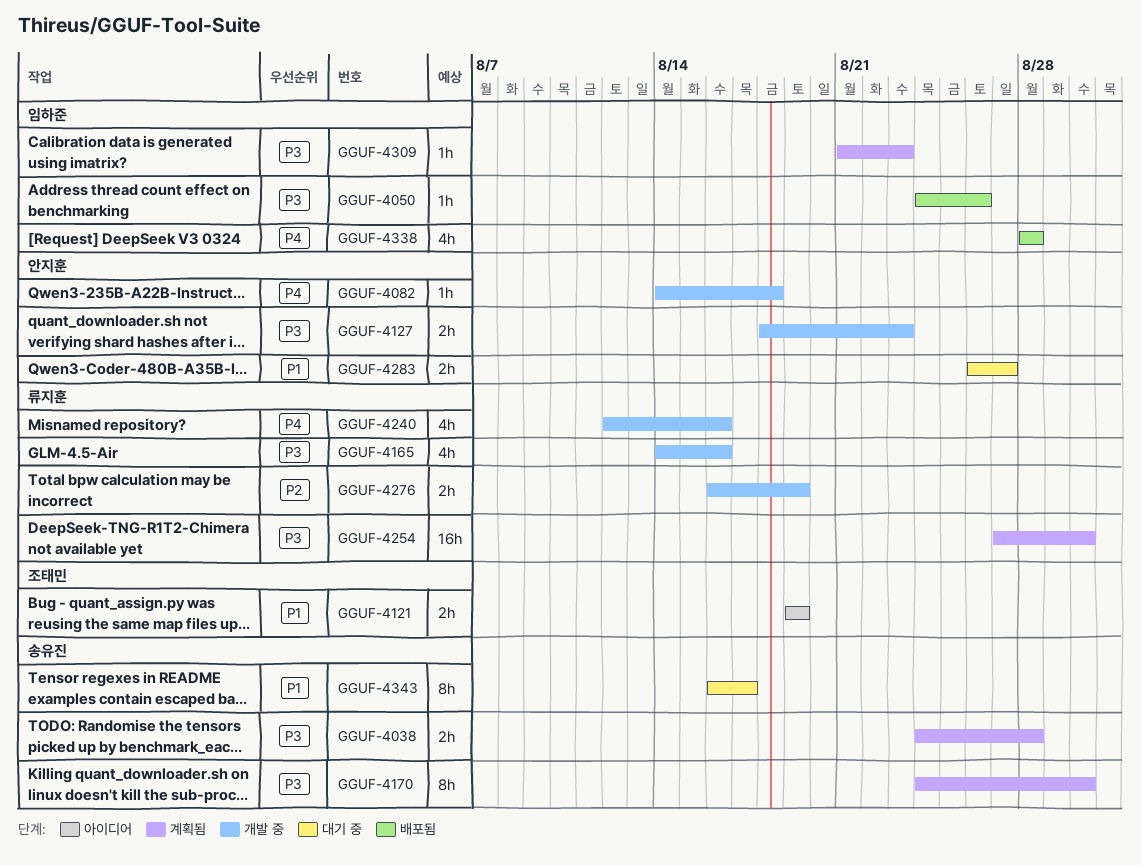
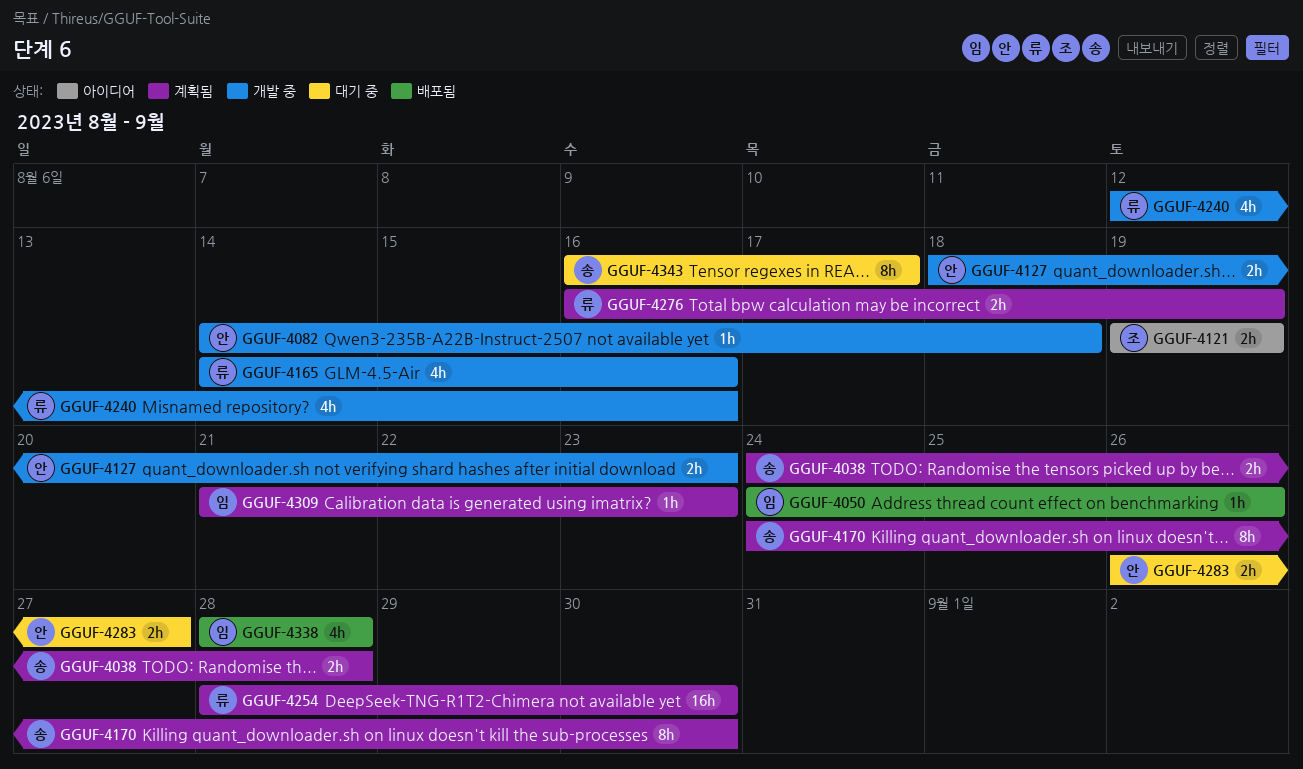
GGUF-4254, start: Aug 27 -> Aug 28
GGUF-4276, status: 개발 중 -> 계획됨

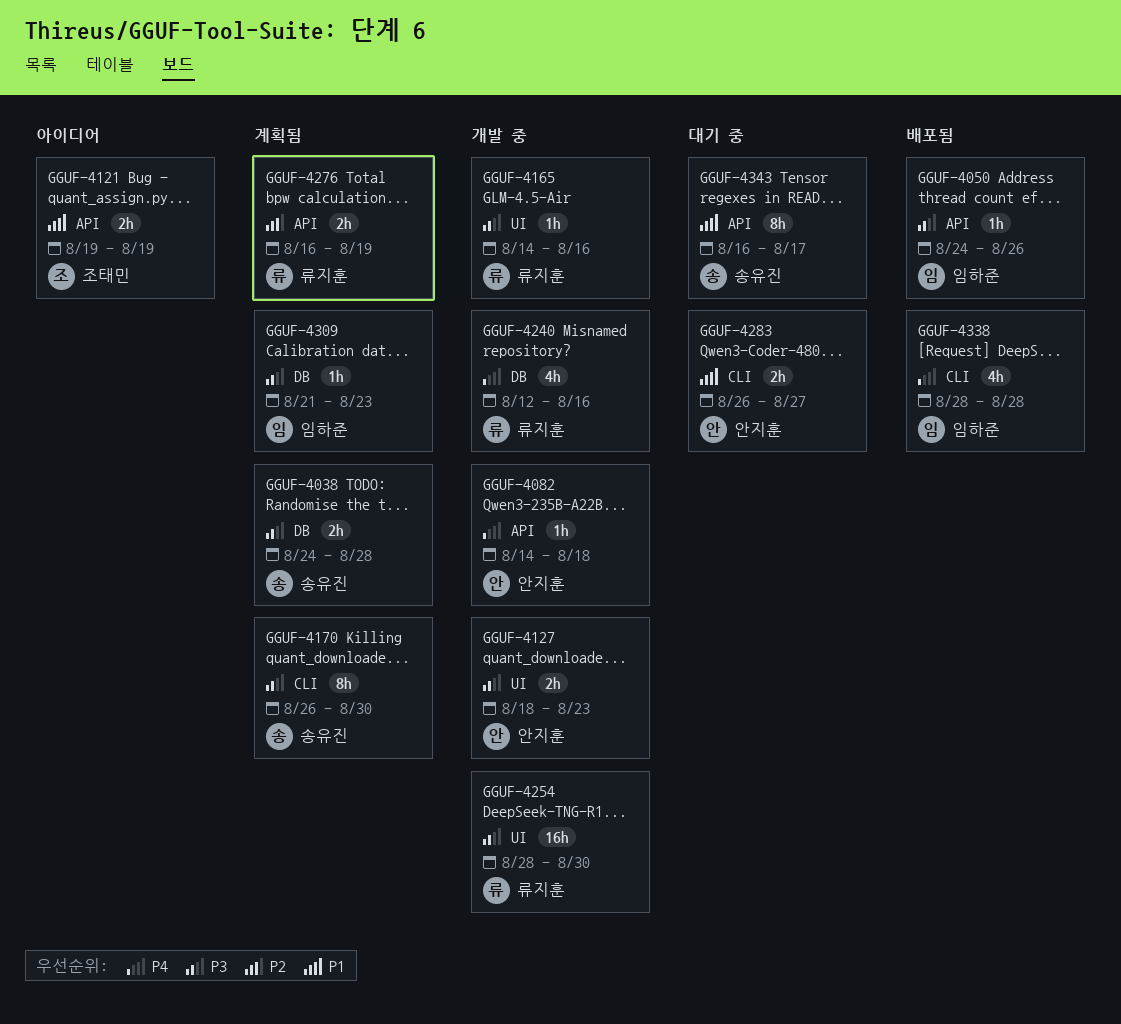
GGUF-4165, estimate: 4h -> 1h
GGUF-4170, start: Aug 24 -> Aug 26
GGUF-4254, status: 계획됨 -> 개발 중

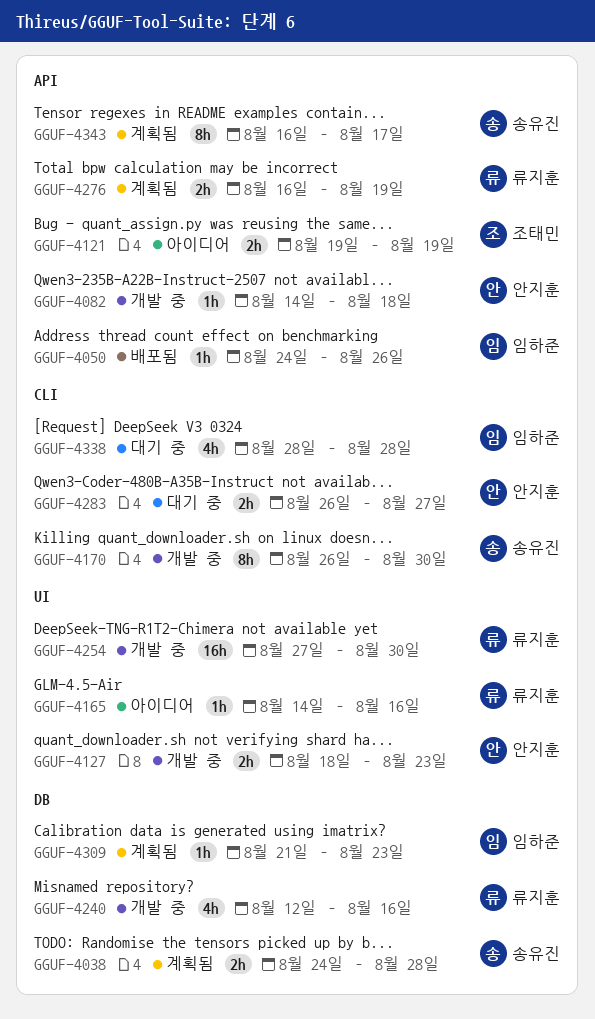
GGUF-4165, status: 개발 중 -> 아이디어
GGUF-4170, status: 계획됨 -> 개발 중
GGUF-4254, start: Aug 28 -> Aug 27
GGUF-4338, status: 배포됨 -> 대기 중
GGUF-4343, status: 대기 중 -> 계획됨

